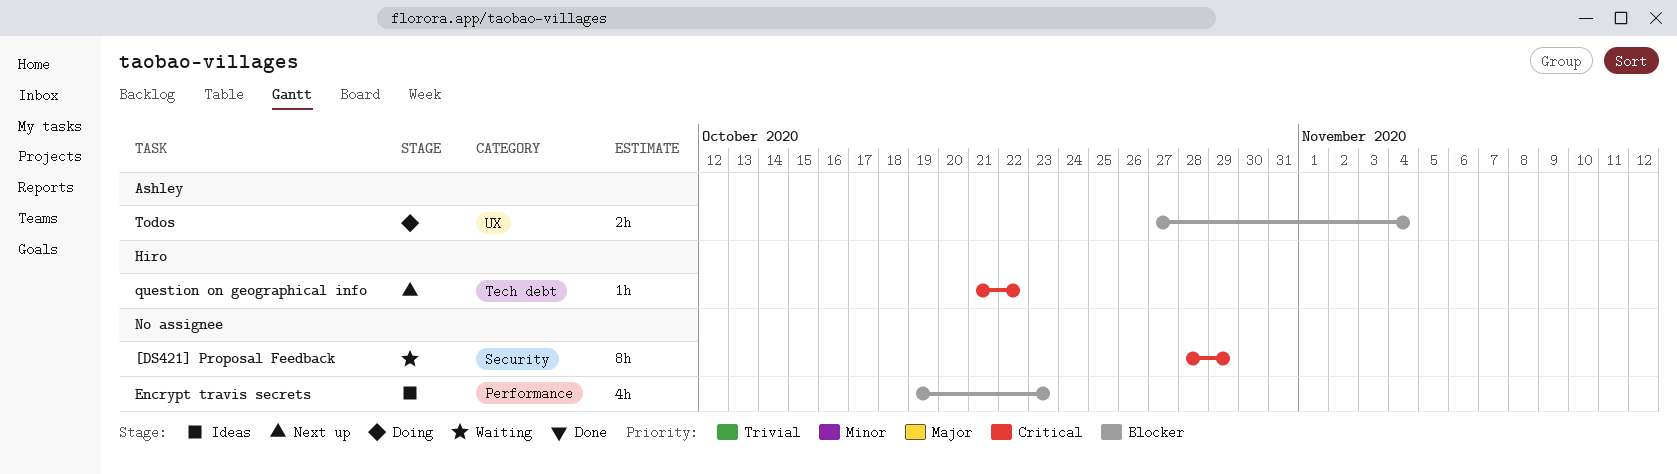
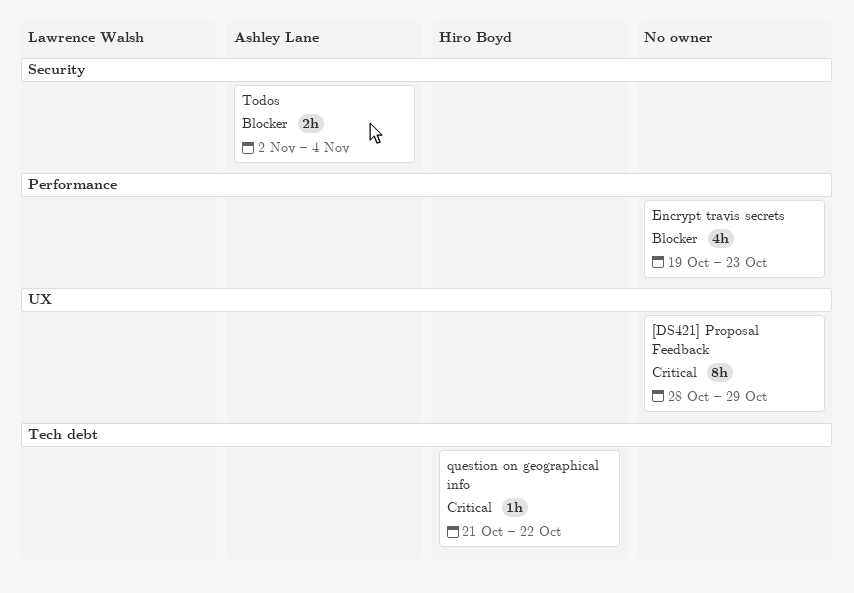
[DS421] Proposal Feedback, label: Security -> UX
Todos, label: UX -> Security
Todos, start: Oct 27 -> Nov 2

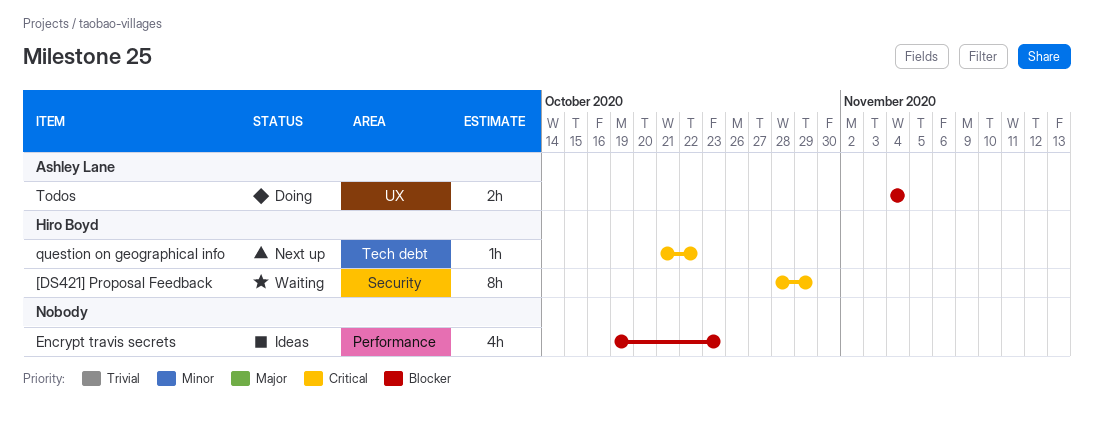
[DS421] Proposal Feedback, owner: none -> Hiro Boyd
[DS421] Proposal Feedback, label: UX -> Security
Todos, label: Security -> UX
Todos, start: Nov 2 -> Nov 4

